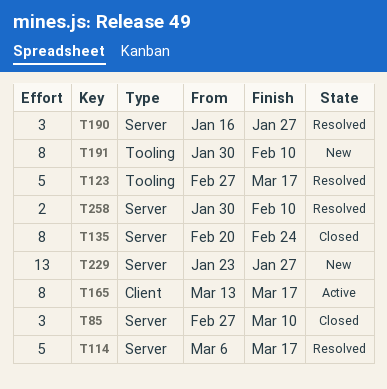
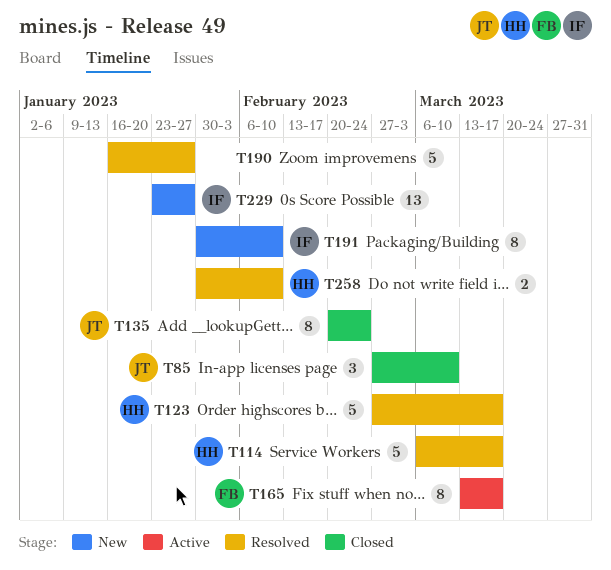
T190, estimate: 3 -> 5

